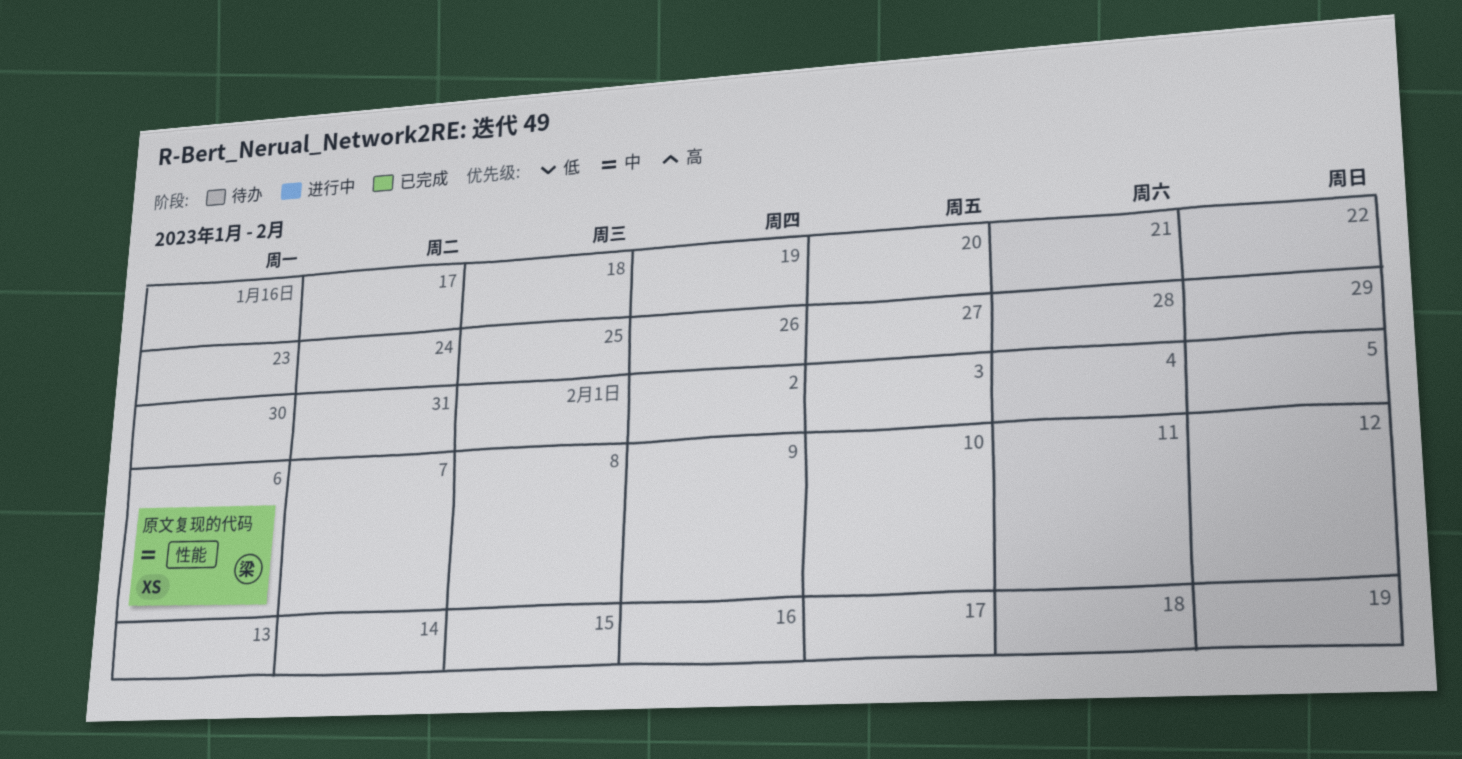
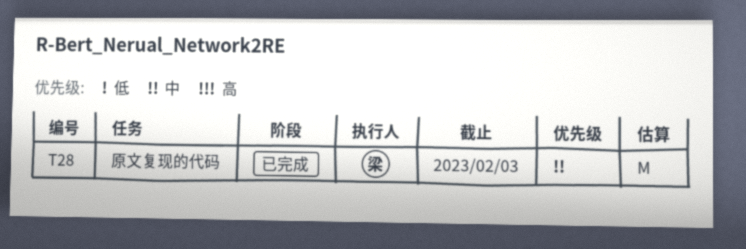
原文复现的代码, estimate: XS -> M
原文复现的代码, due: Feb 6 -> Feb 3

